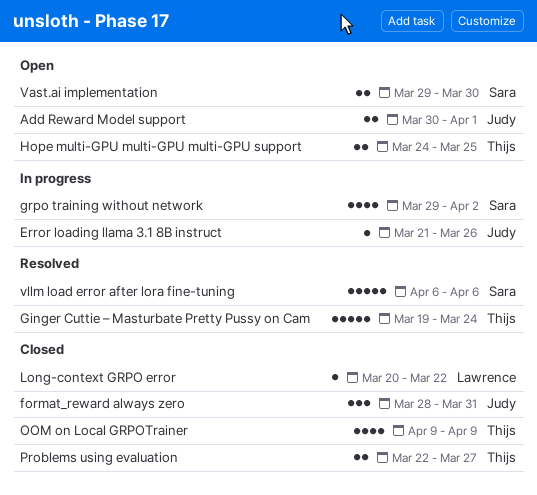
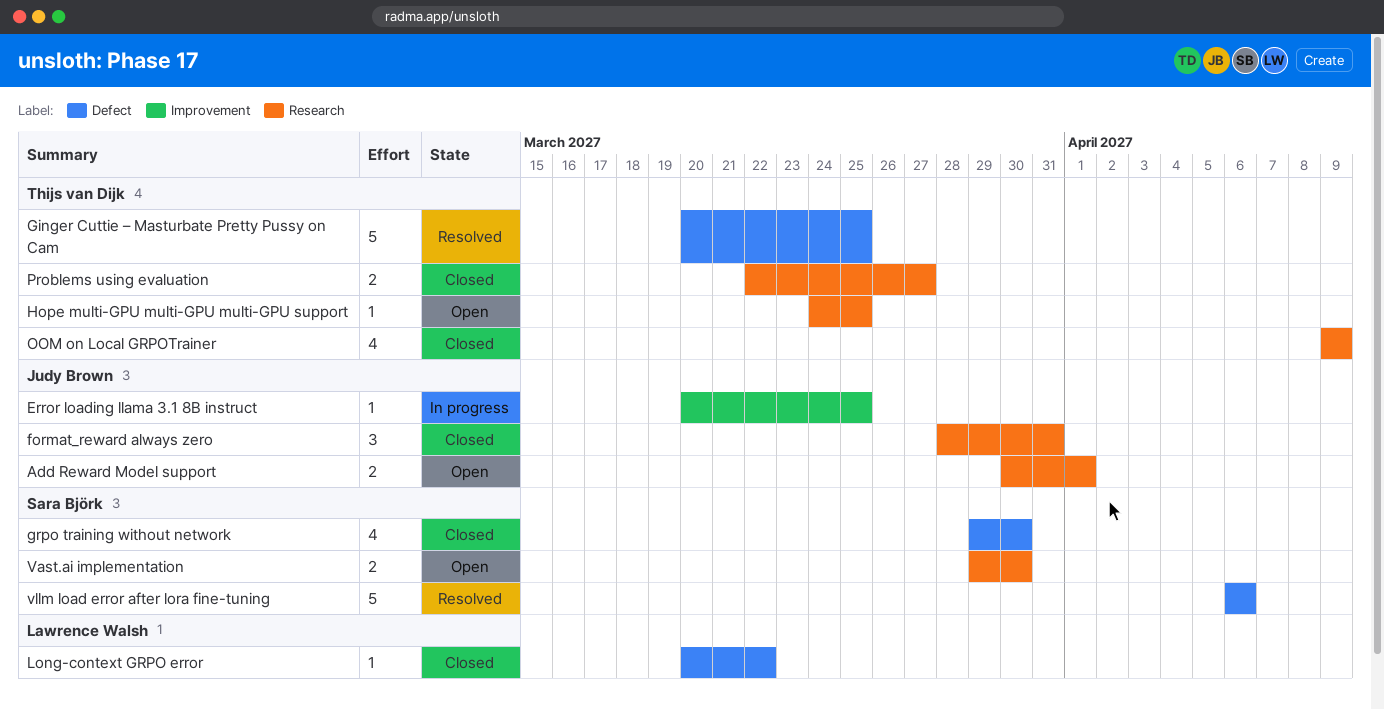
Error loading llama 3.1 8B instruct, start: Mar 21 -> Mar 20
Error loading llama 3.1 8B instruct, due: Mar 26 -> Mar 25
Ginger Cuttie – Masturbate Pretty Pussy on Cam, start: Mar 19 -> Mar 20
Ginger Cuttie – Masturbate Pretty Pussy on Cam, due: Mar 24 -> Mar 25
grpo training without network, status: In progress -> Closed
grpo training without network, due: Apr 2 -> Mar 30
Hope multi-GPU multi-GPU multi-GPU support, estimate: 2 -> 1

